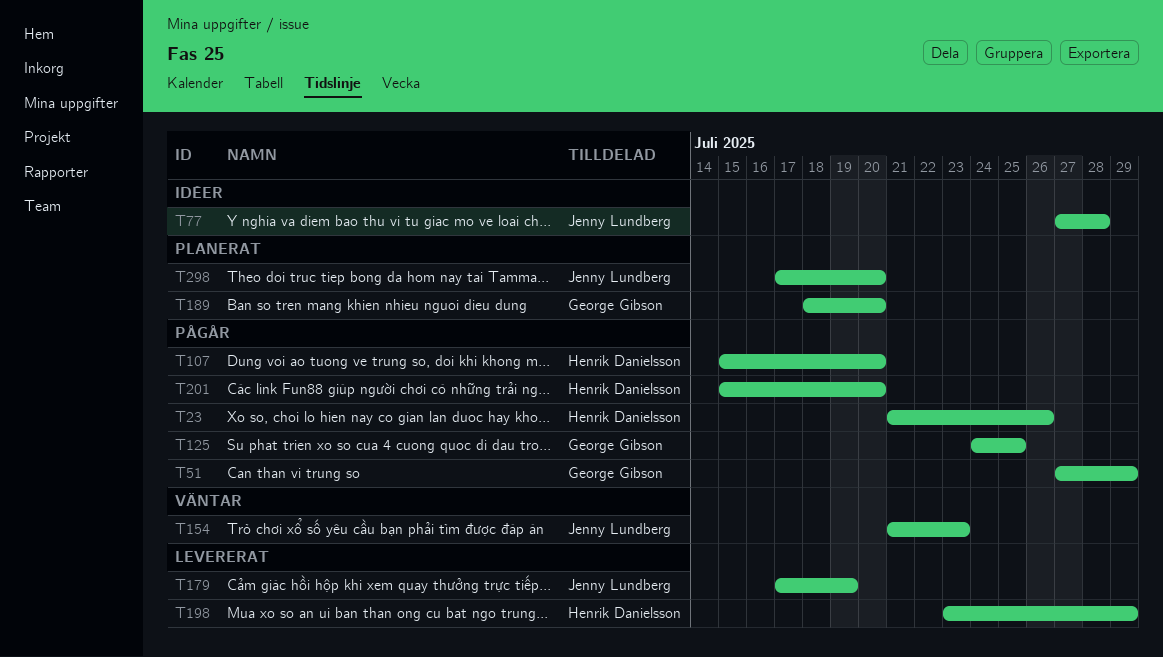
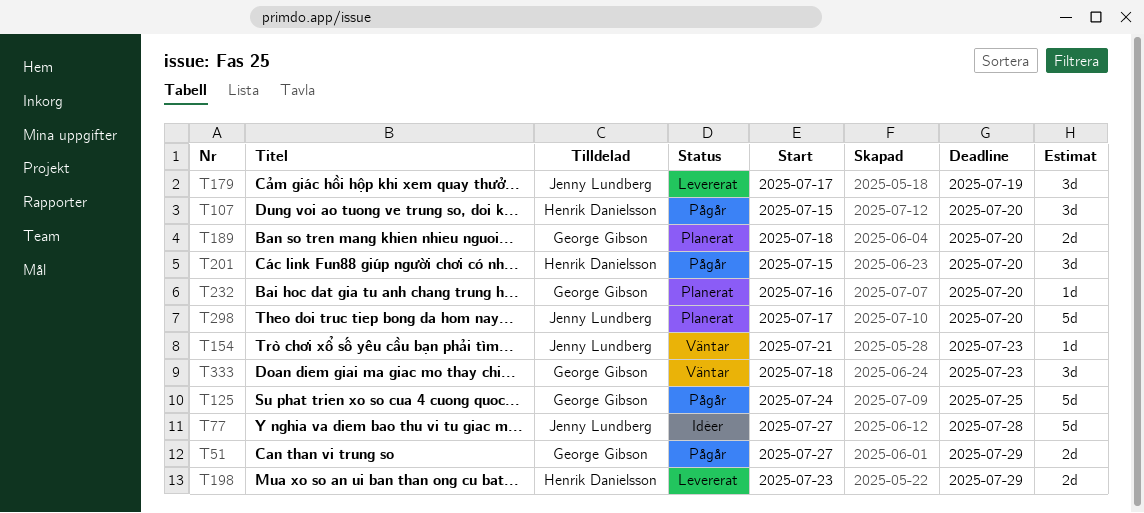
T23: present -> none
T232: none -> present
T333: none -> present

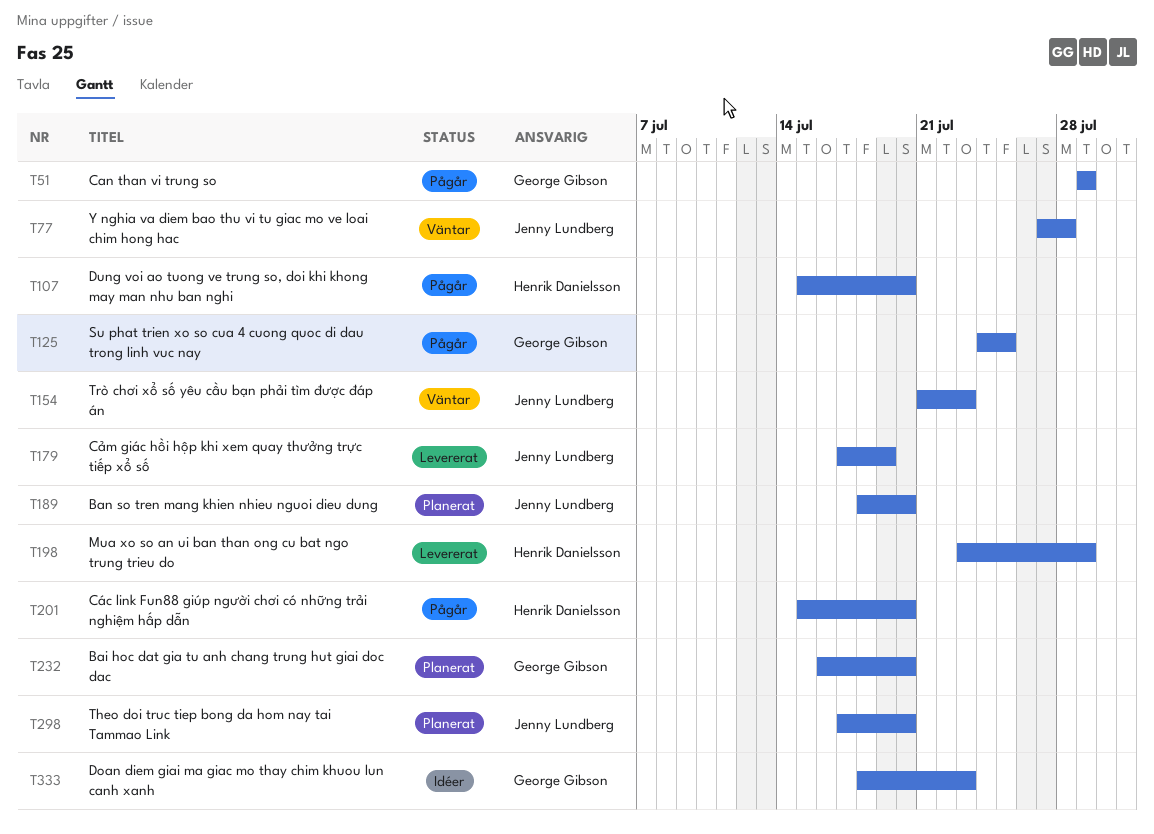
T51, start: Jul 27 -> Jul 29
T77, status: Idéer -> Väntar
T189, owner: George Gibson -> Jenny Lundberg
T333, status: Väntar -> Idéer

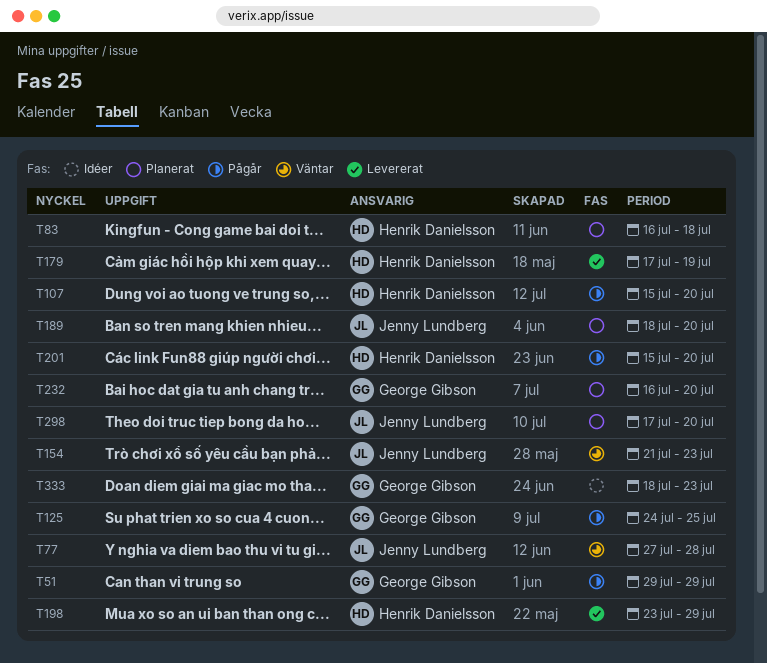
T83: none -> present
T179, owner: Jenny Lundberg -> Henrik Danielsson

